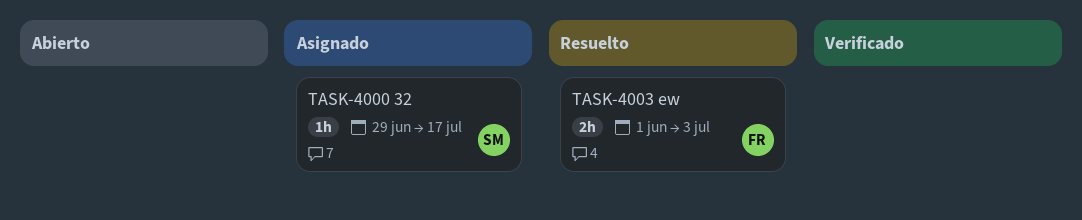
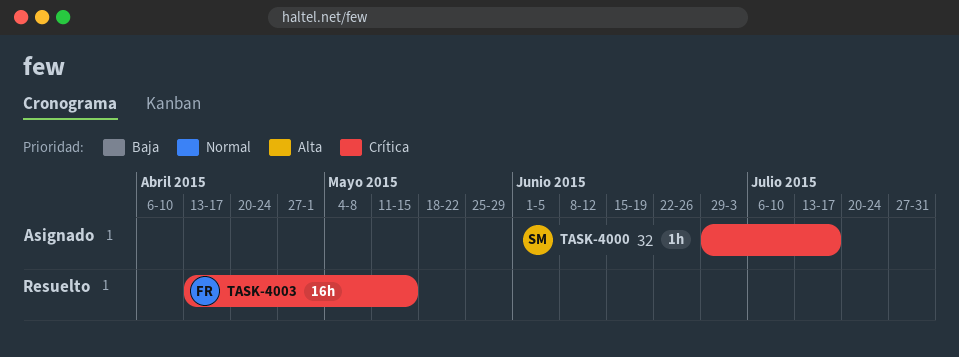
TASK-4003, estimate: 2h -> 16h
TASK-4003, start: Jun 1 -> Apr 13
TASK-4003, due: Jul 3 -> May 15

